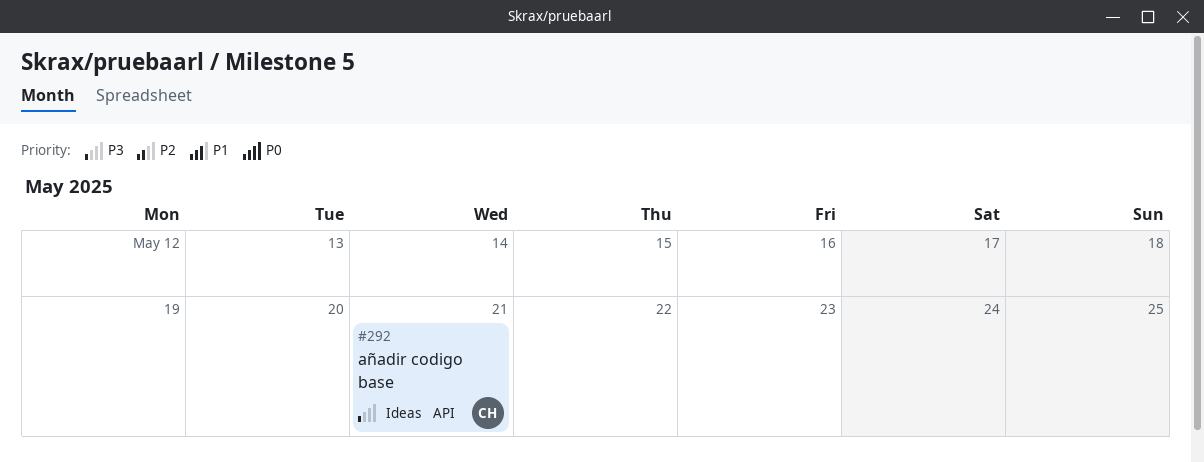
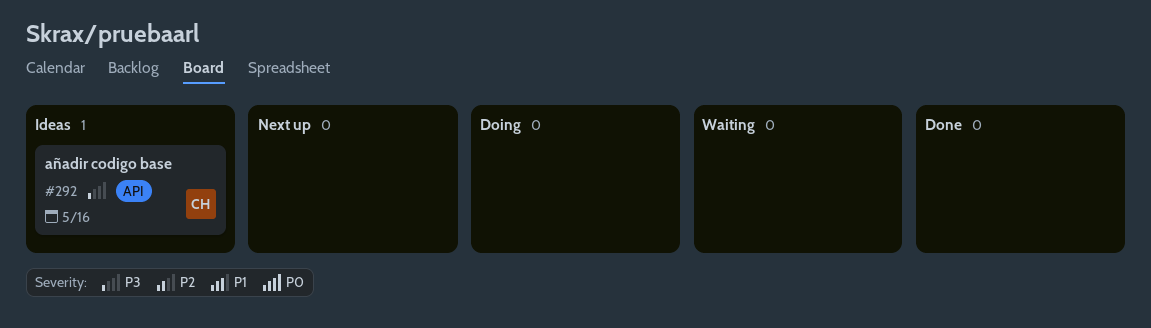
#292, due: May 21 -> May 16

